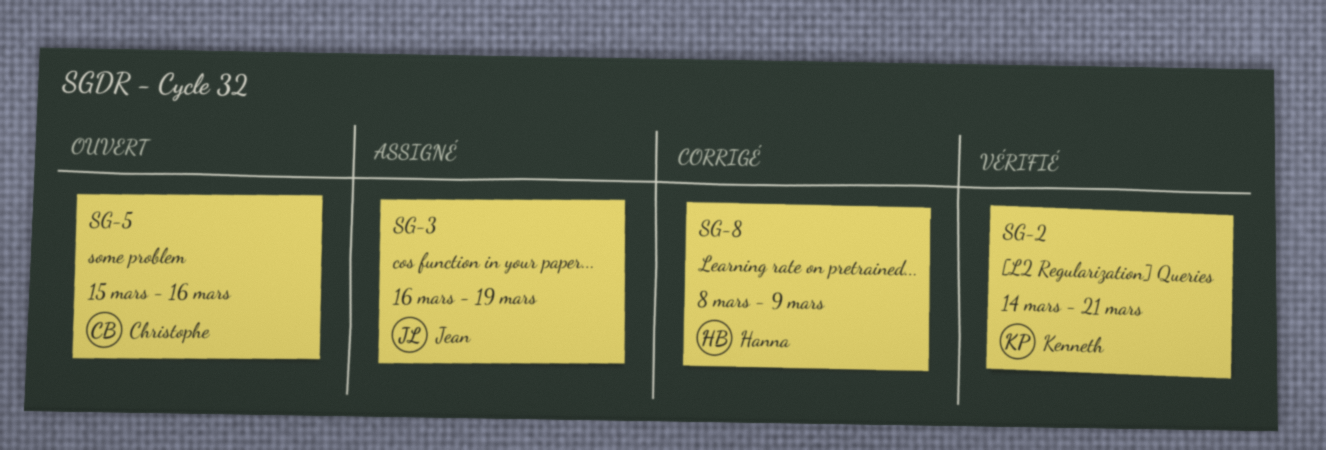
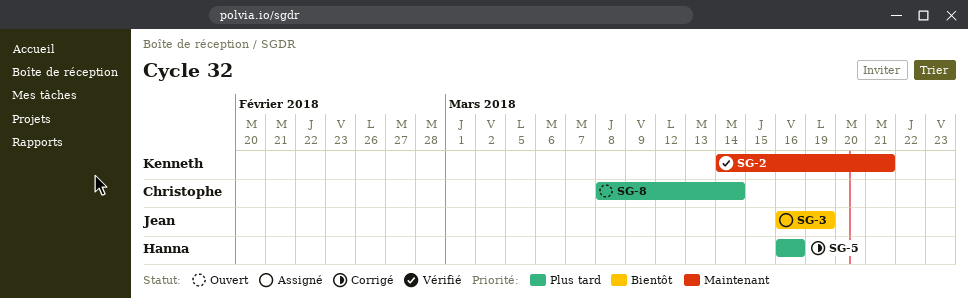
SG-5, status: Ouvert -> Corrigé
SG-5, owner: Christophe -> Hanna
SG-5, start: Mar 15 -> Mar 16
SG-8, status: Corrigé -> Ouvert
SG-8, owner: Hanna -> Christophe
SG-8, due: Mar 9 -> Mar 14

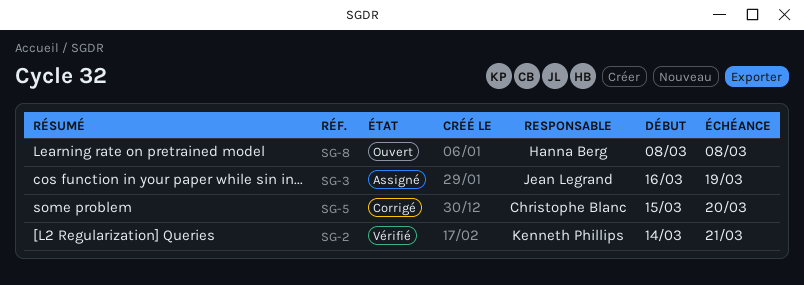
SG-5, owner: Hanna Berg -> Christophe Blanc
SG-5, start: Mar 16 -> Mar 15
SG-5, due: Mar 16 -> Mar 20
SG-8, owner: Christophe Blanc -> Hanna Berg
SG-8, due: Mar 14 -> Mar 8

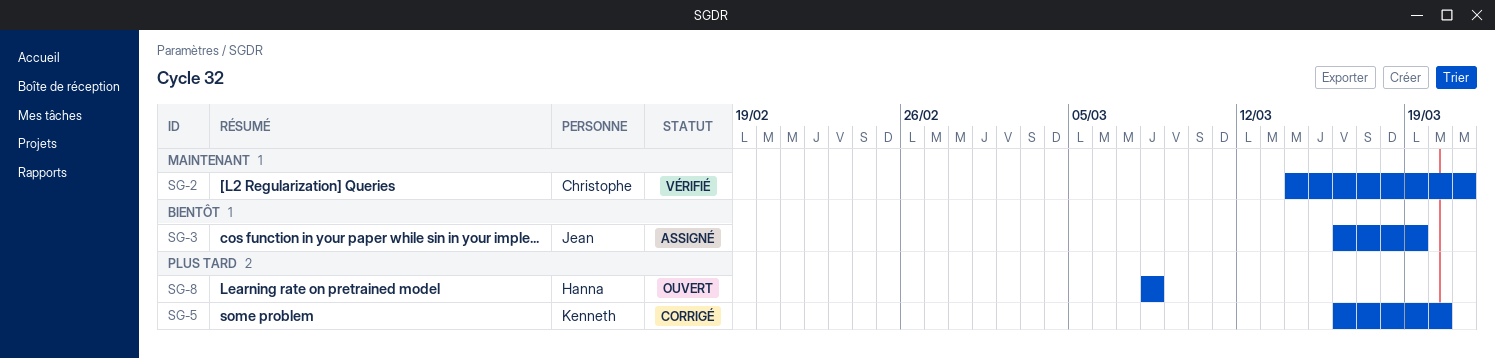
SG-2, owner: Kenneth Phillips -> Christophe Blanc
SG-5, owner: Christophe Blanc -> Kenneth Phillips
SG-5, start: Mar 15 -> Mar 16

